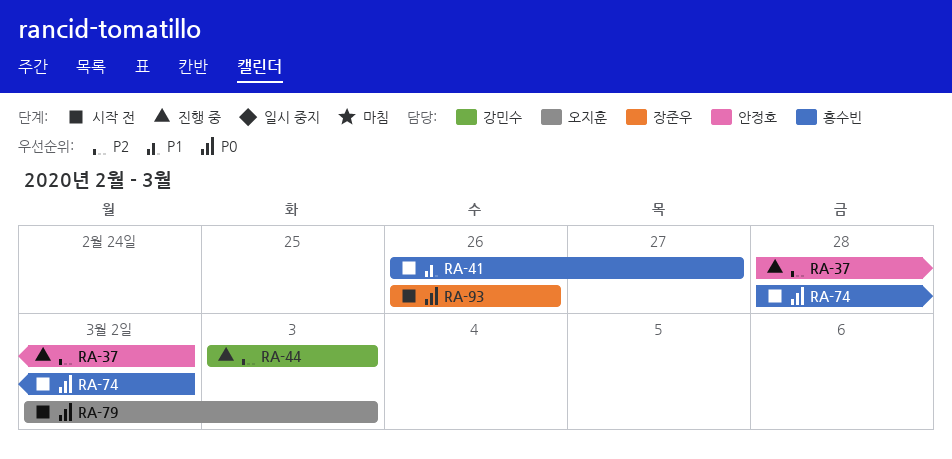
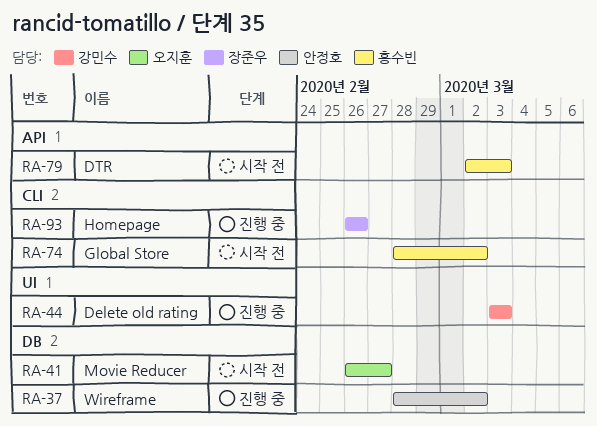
RA-41, owner: 홍수빈 -> 오지훈
RA-79, owner: 오지훈 -> 홍수빈
RA-93, status: 시작 전 -> 진행 중

